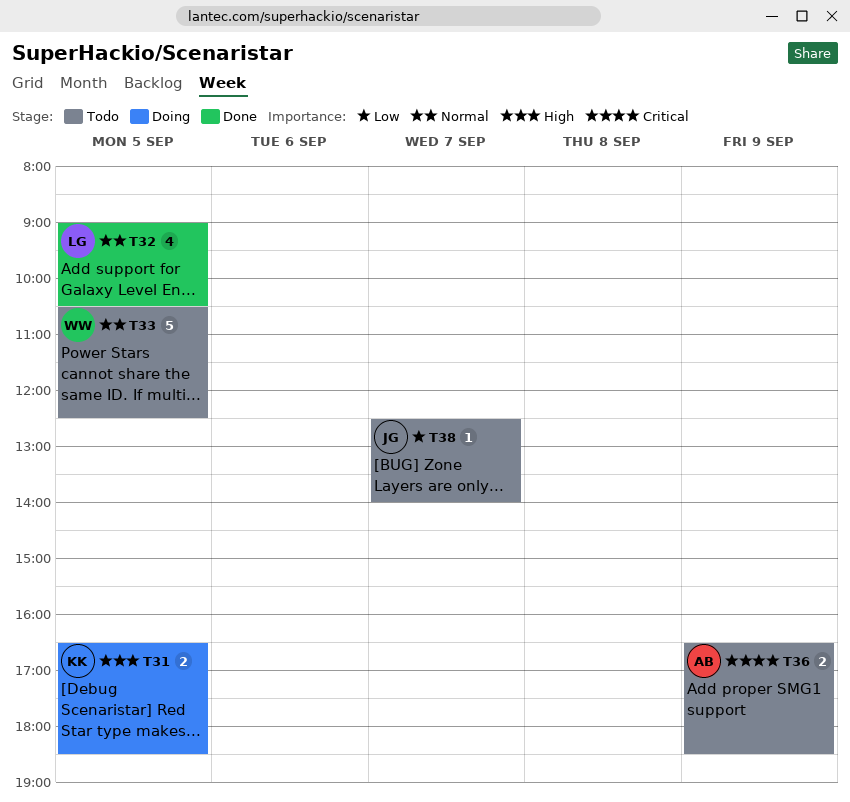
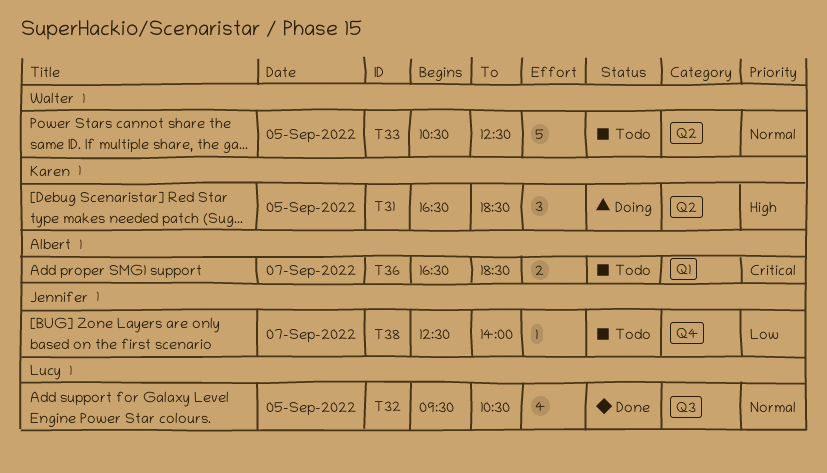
T31, estimate: 2 -> 3
T32, begins: 09:00 -> 09:30
T36, day: Sep 9 -> Sep 7

